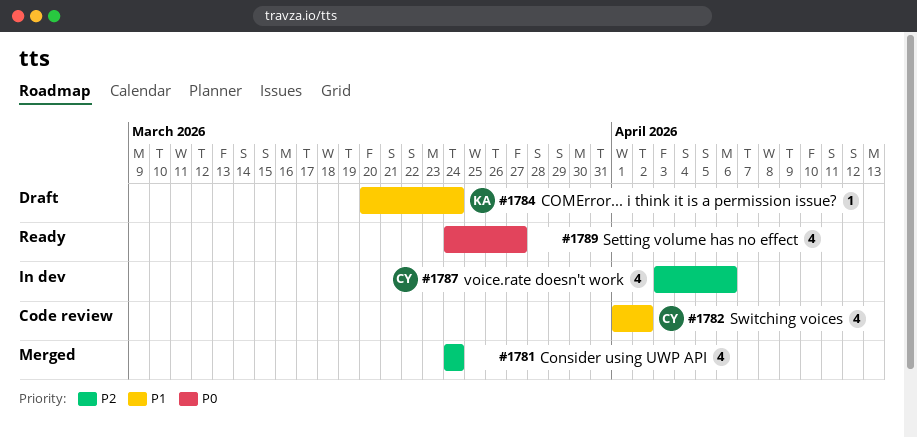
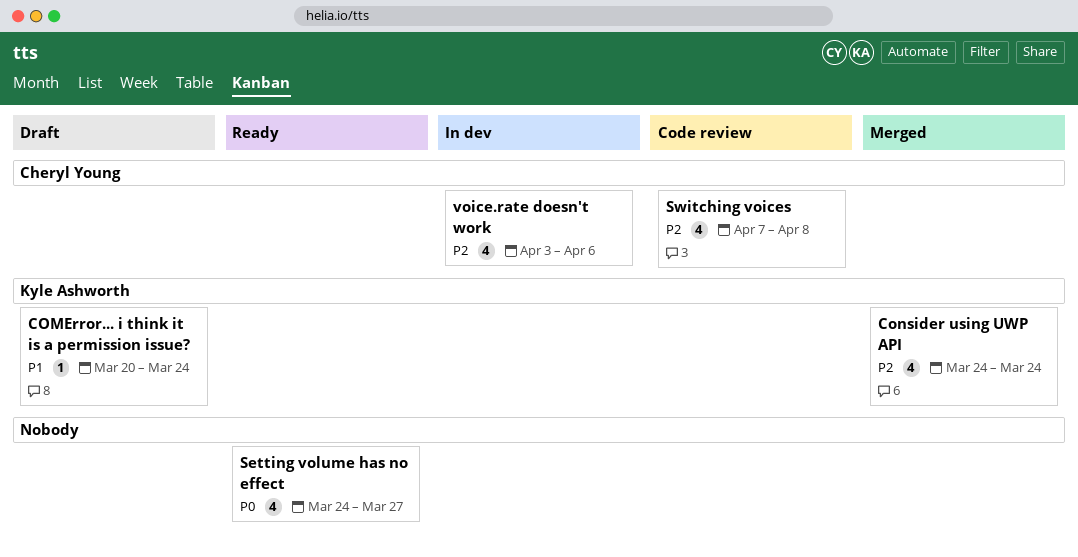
Consider using UWP API, owner: none -> Kyle Ashworth
Switching voices, priority: P1 -> P2
Switching voices, start: Apr 1 -> Apr 7
Switching voices, due: Apr 2 -> Apr 8

